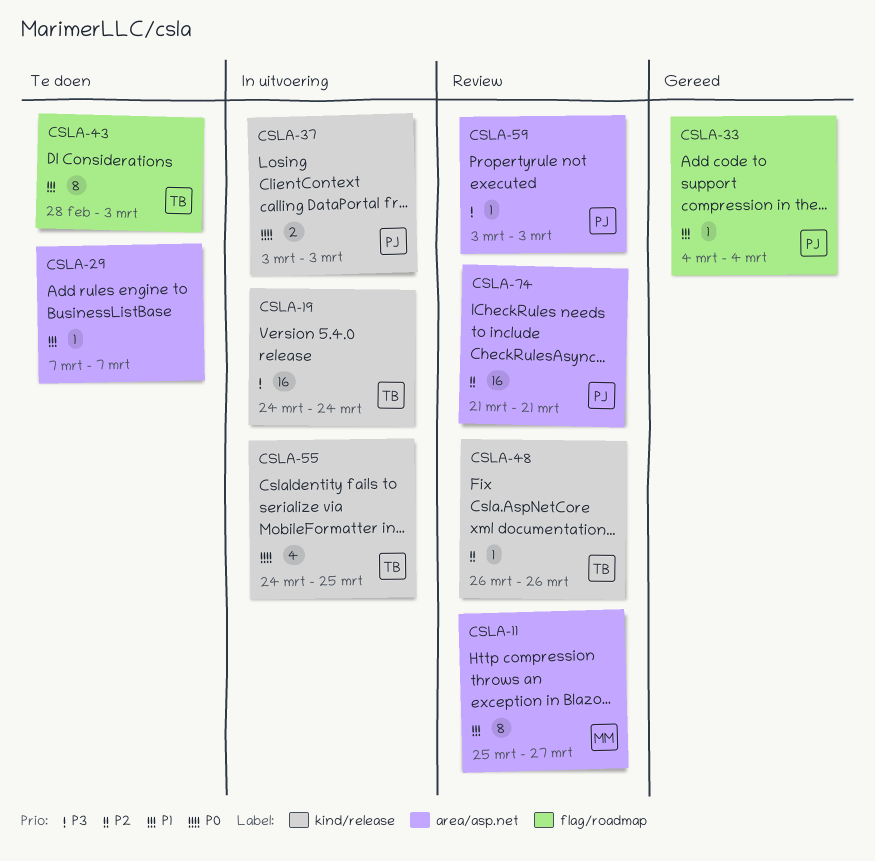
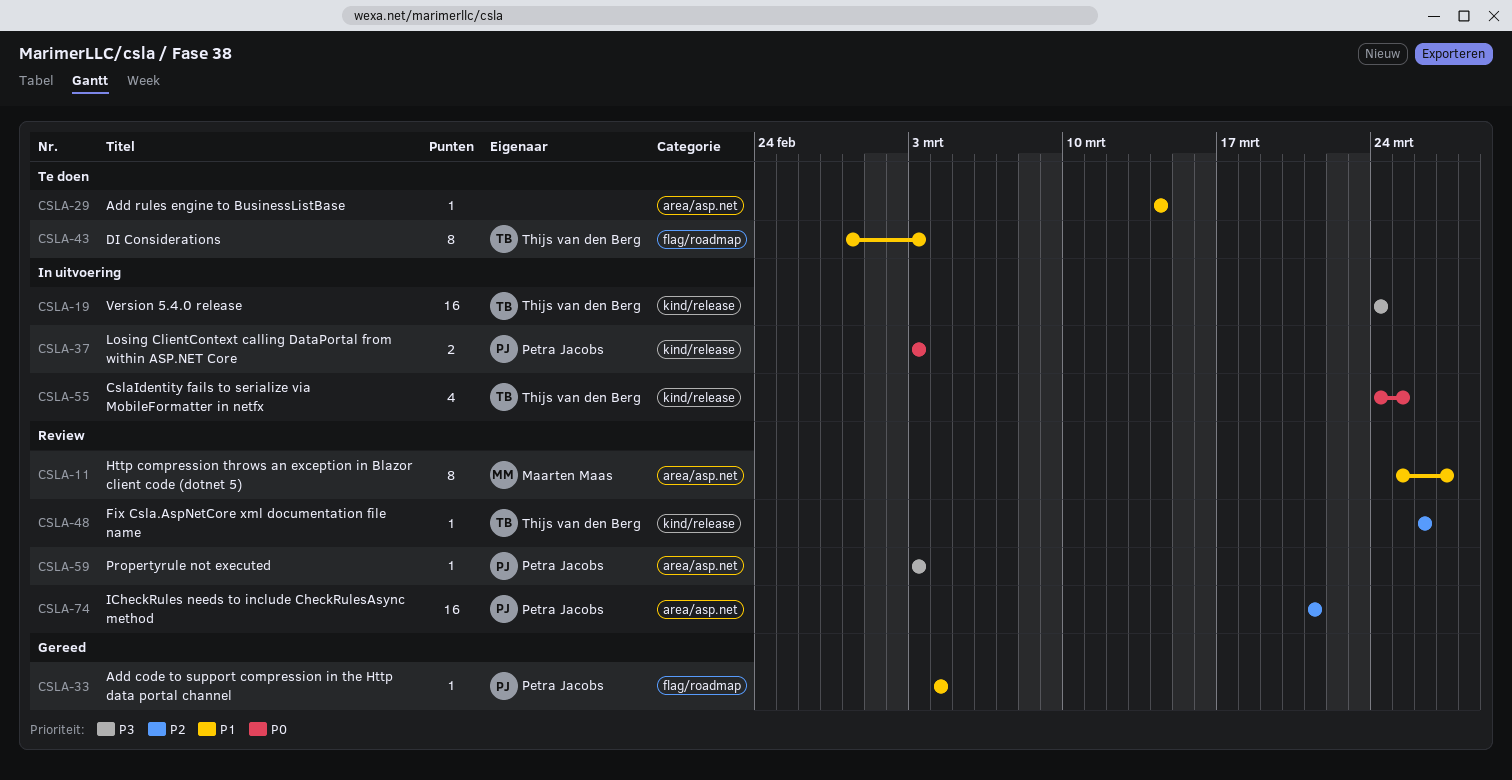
CSLA-29, start: Mar 7 -> Mar 14
CSLA-29, due: Mar 7 -> Mar 14

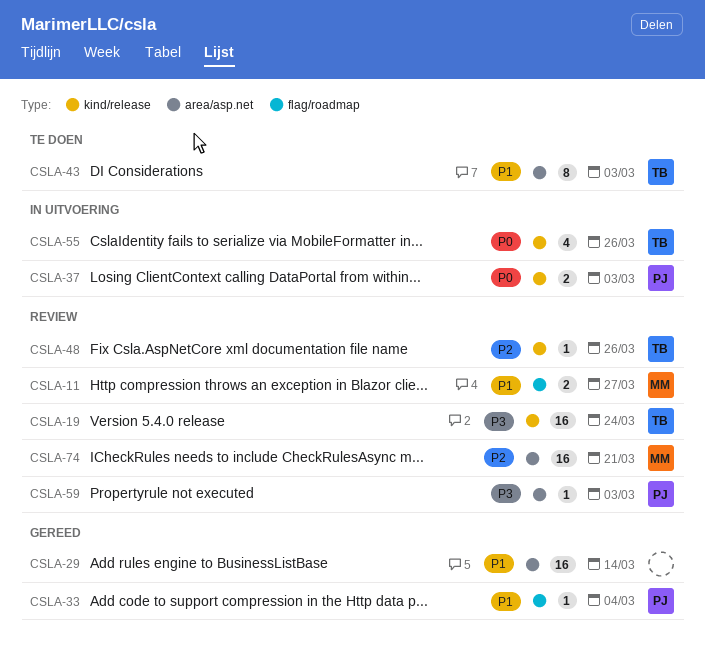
CSLA-11, label: area/asp.net -> flag/roadmap
CSLA-11, estimate: 8 -> 2
CSLA-19, status: In uitvoering -> Review
CSLA-29, status: Te doen -> Gereed
CSLA-29, estimate: 1 -> 16
CSLA-43, label: flag/roadmap -> area/asp.net
CSLA-55, due: Mar 25 -> Mar 26
CSLA-74, owner: Petra Jacobs -> Maarten Maas

